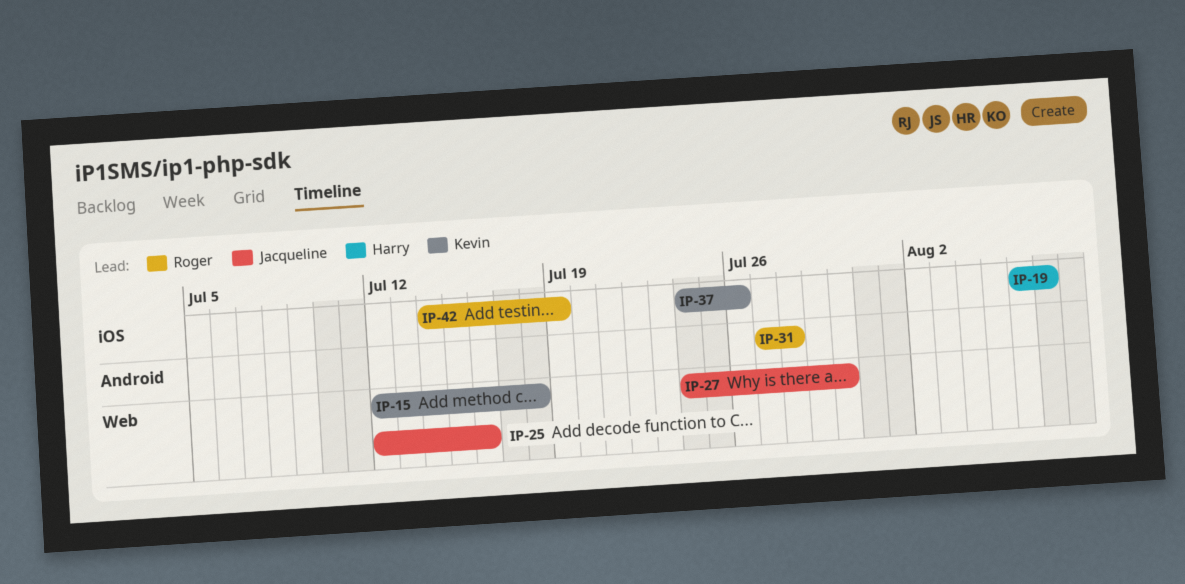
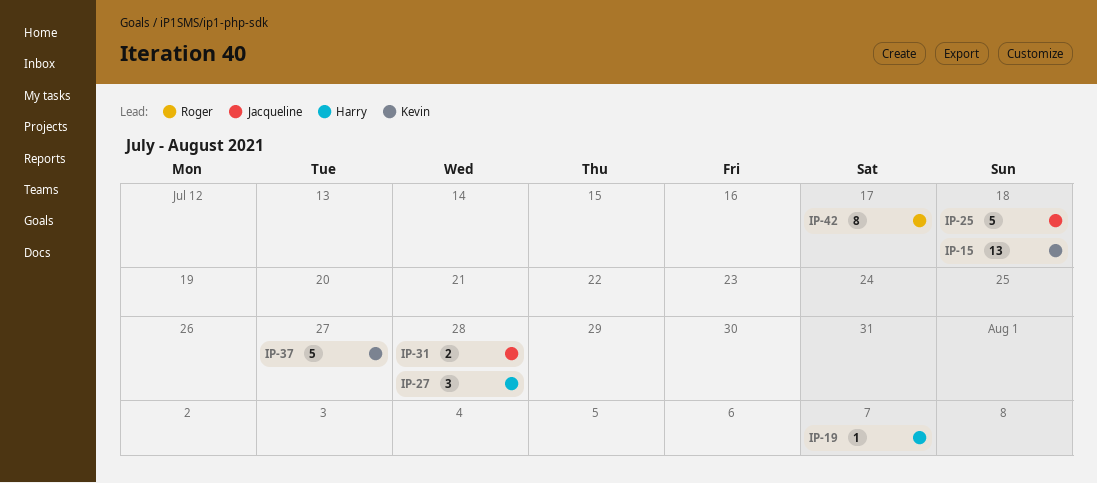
IP-25, due: Jul 16 -> Jul 18
IP-27, owner: Jacqueline -> Harry
IP-27, due: Jul 30 -> Jul 28
IP-31, owner: Roger -> Jacqueline
IP-37, due: Jul 26 -> Jul 27
IP-42, due: Jul 19 -> Jul 17

